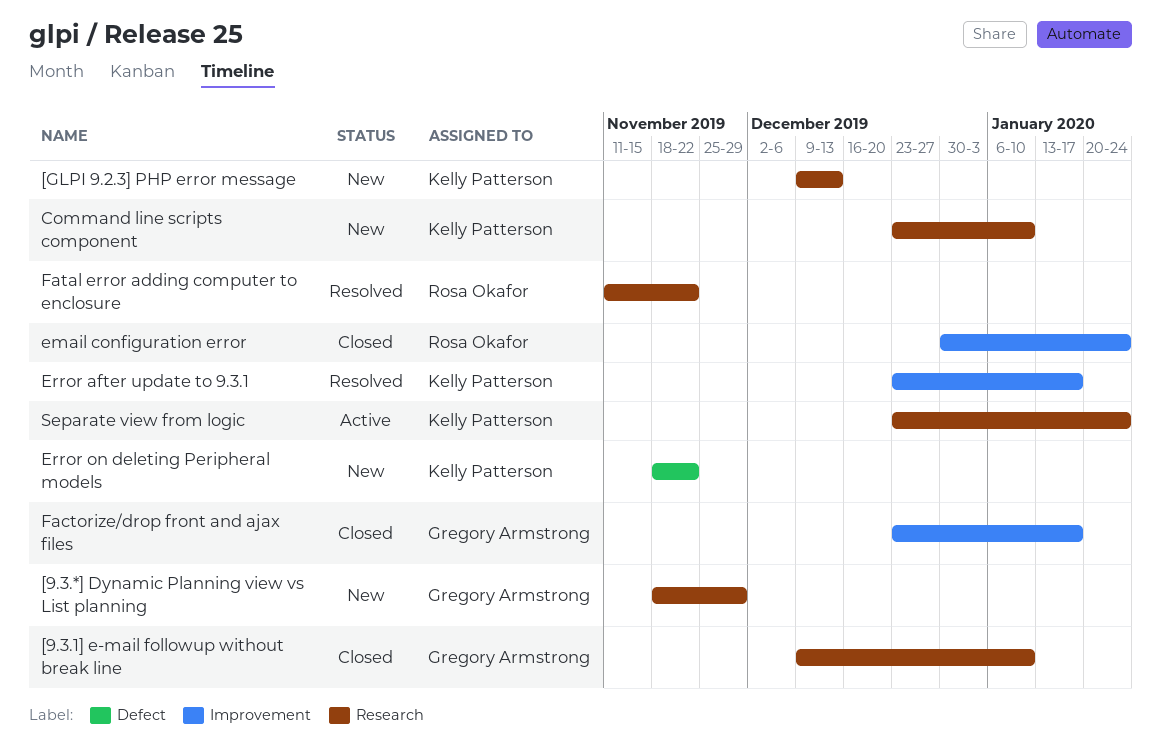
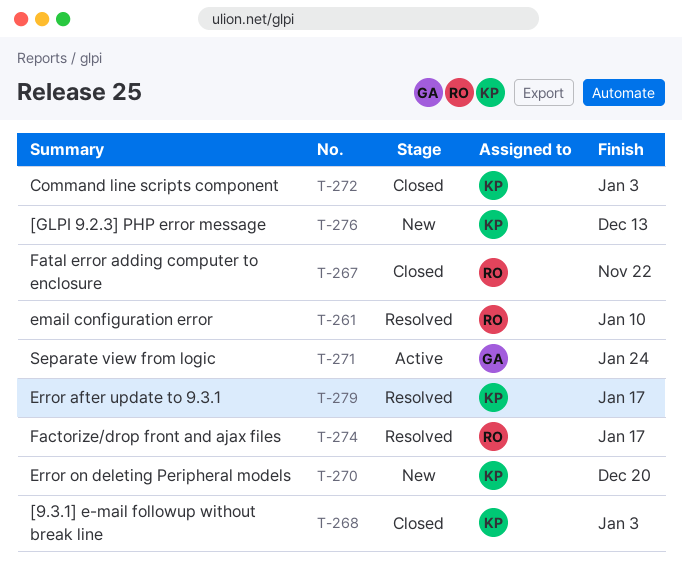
[9.3.*] Dynamic Planning view vs List planning: present -> none
[9.3.1] e-mail followup without break line, owner: Gregory Armstrong -> Kelly Patterson
[9.3.1] e-mail followup without break line, due: Jan 10 -> Jan 3
Command line scripts component, status: New -> Closed
Command line scripts component, due: Jan 10 -> Jan 3
email configuration error, status: Closed -> Resolved
email configuration error, due: Jan 24 -> Jan 10
Error on deleting Peripheral models, due: Nov 22 -> Dec 20
Factorize/drop front and ajax files, status: Closed -> Resolved
Factorize/drop front and ajax files, owner: Gregory Armstrong -> Rosa Okafor
Fatal error adding computer to enclosure, status: Resolved -> Closed
Separate view from logic, owner: Kelly Patterson -> Gregory Armstrong

